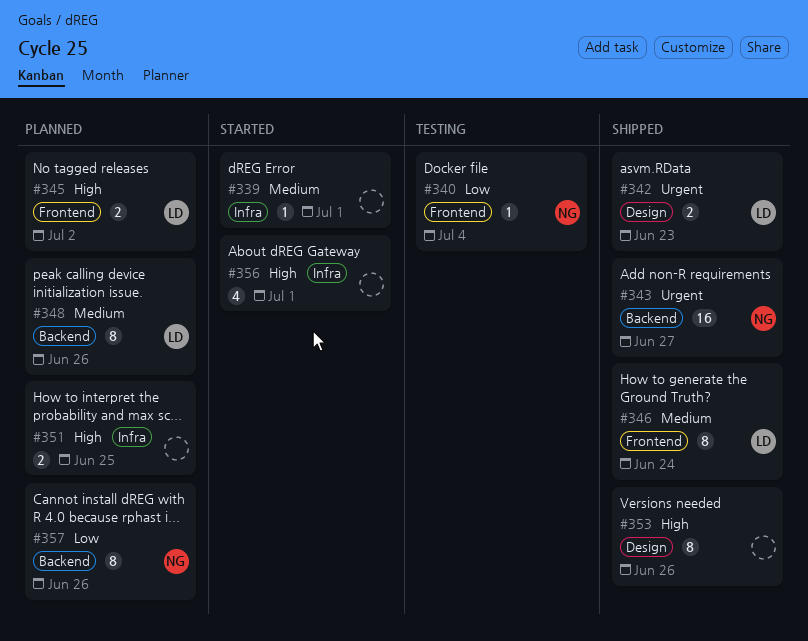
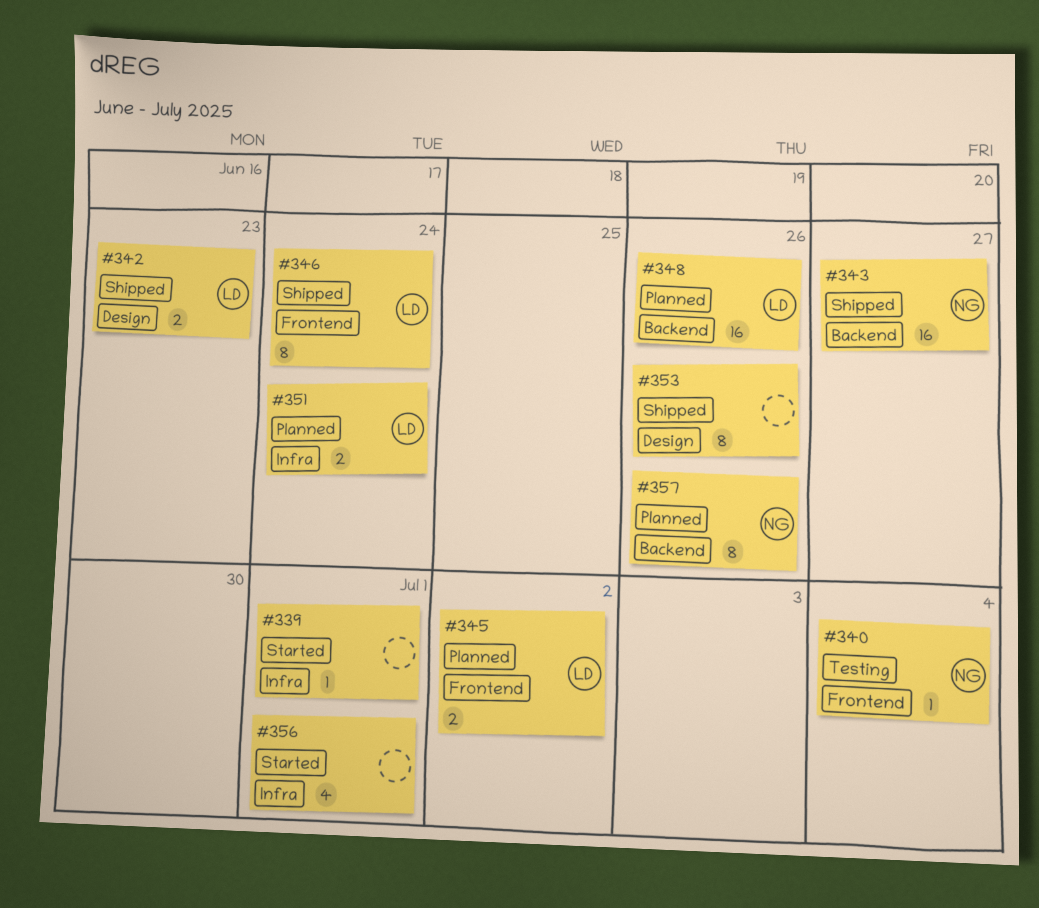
#348, estimate: 8 -> 16
#351, owner: none -> LD
#351, due: Jun 25 -> Jun 24

